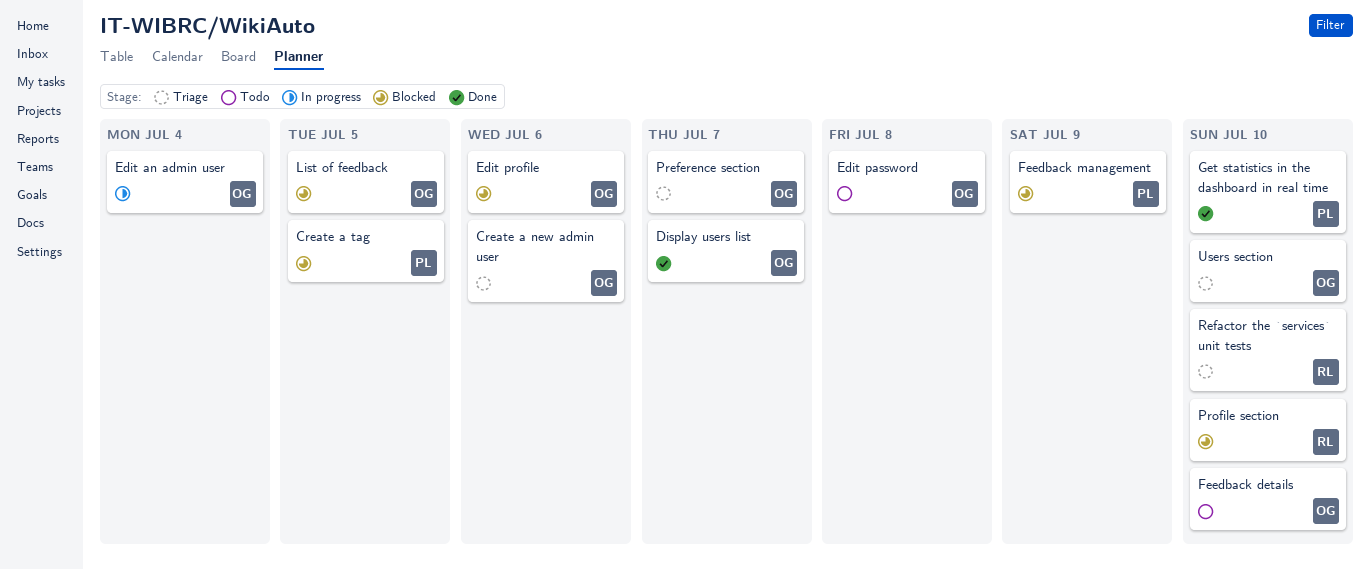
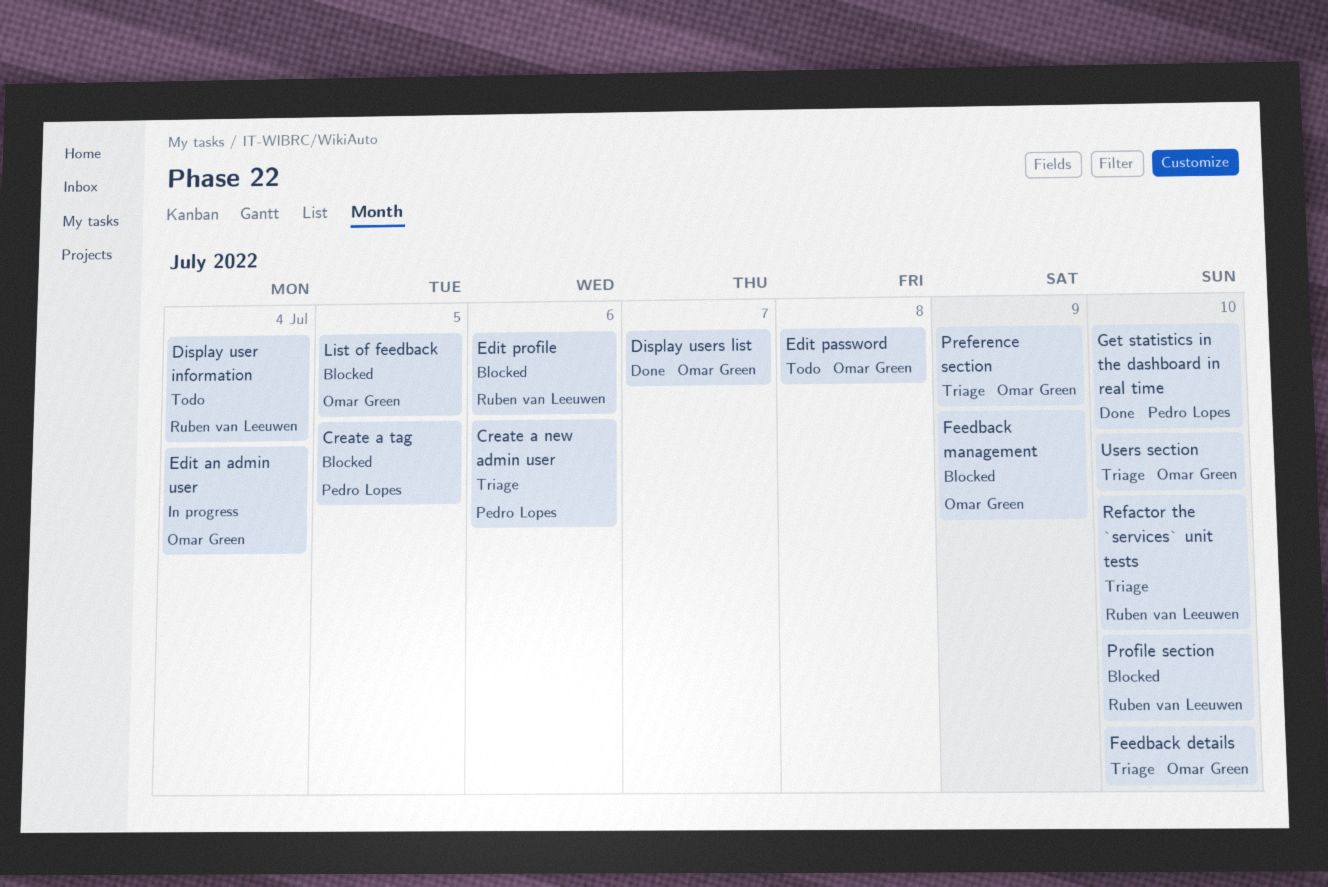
Create a new admin user, owner: Omar Green -> Pedro Lopes
Display user information: none -> present
Edit profile, owner: Omar Green -> Ruben van Leeuwen
Feedback details, status: Todo -> Triage
Feedback management, owner: Pedro Lopes -> Omar Green
Preference section, due: Jul 7 -> Jul 9

